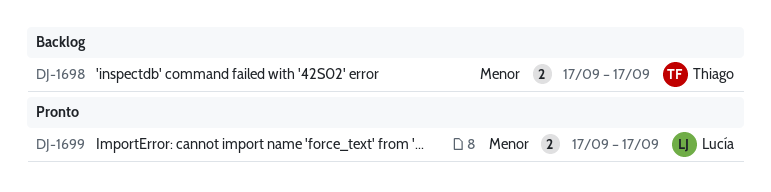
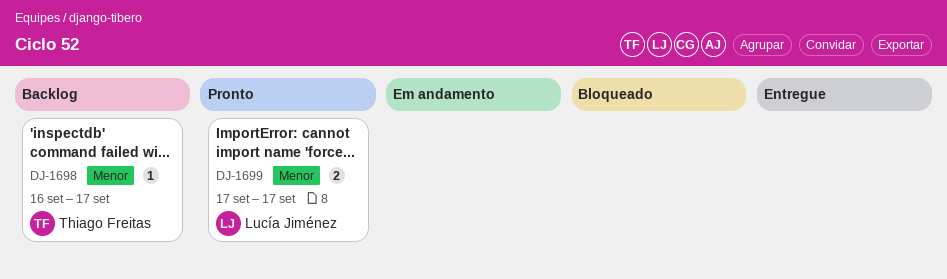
DJ-1698, estimate: 2 -> 1
DJ-1698, start: Sep 17 -> Sep 16

